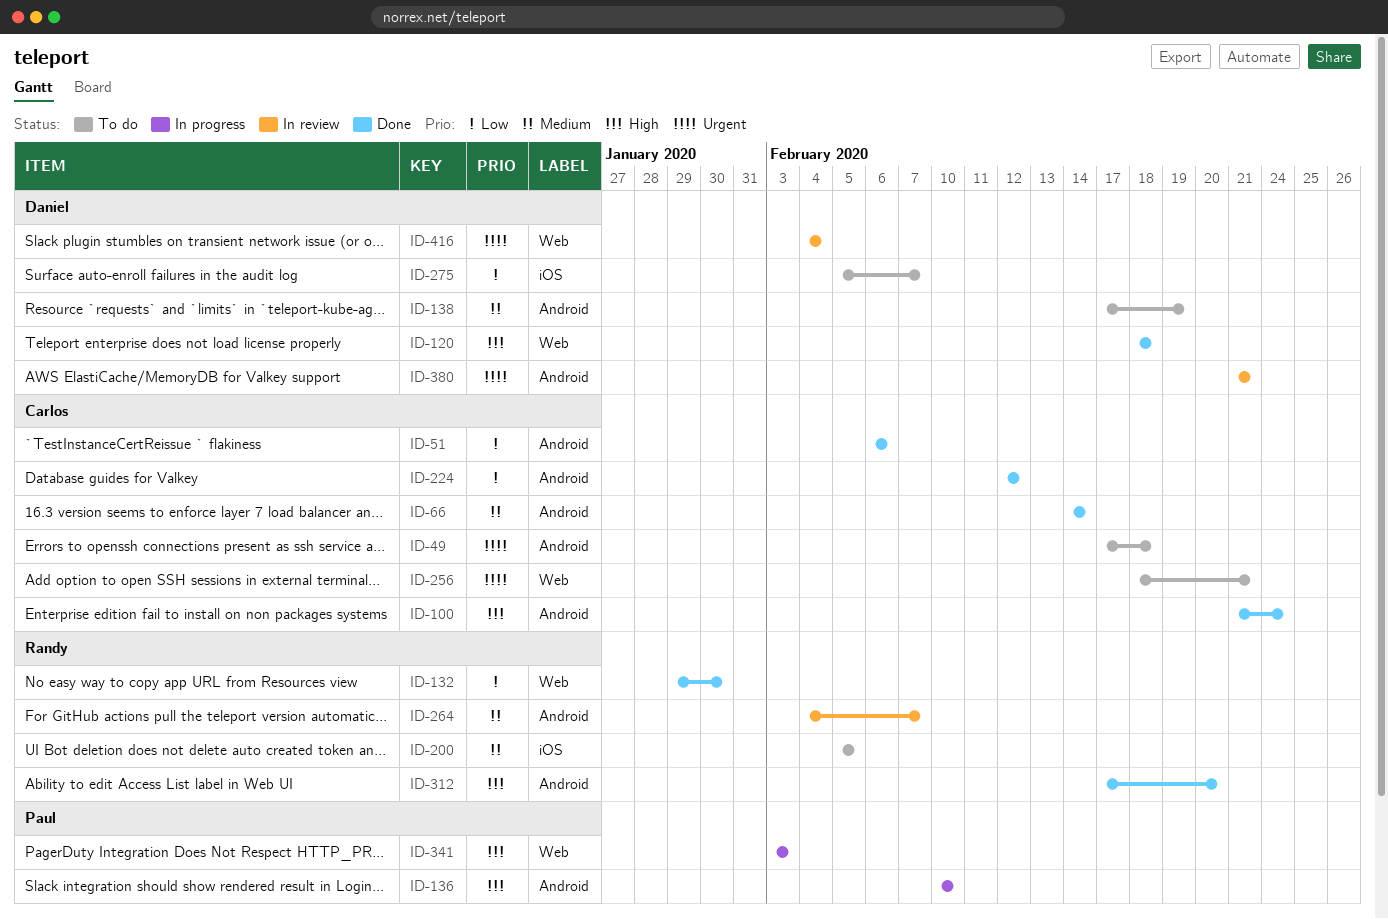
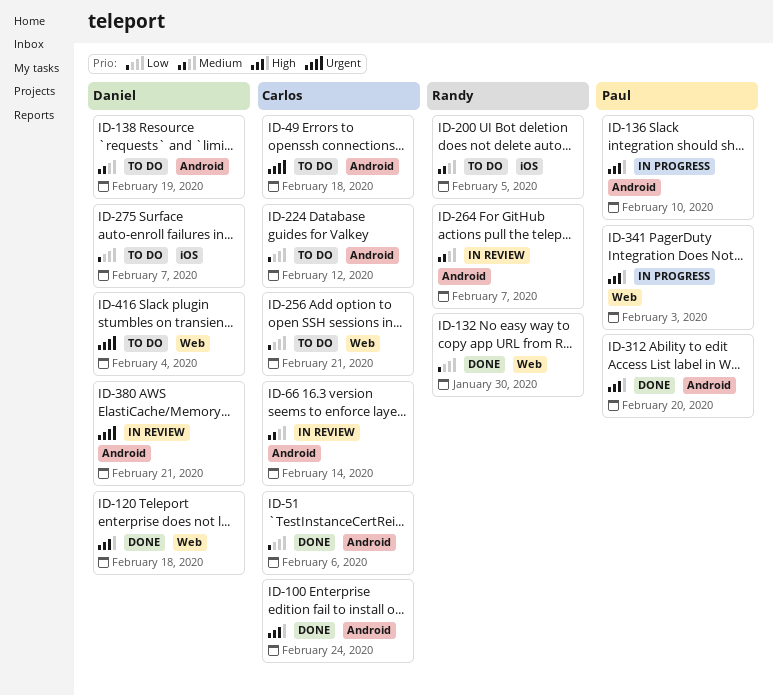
ID-66, status: Done -> In review
ID-224, status: Done -> To do
ID-256, priority: Urgent -> Low
ID-312, owner: Randy -> Paul
ID-416, status: In review -> To do

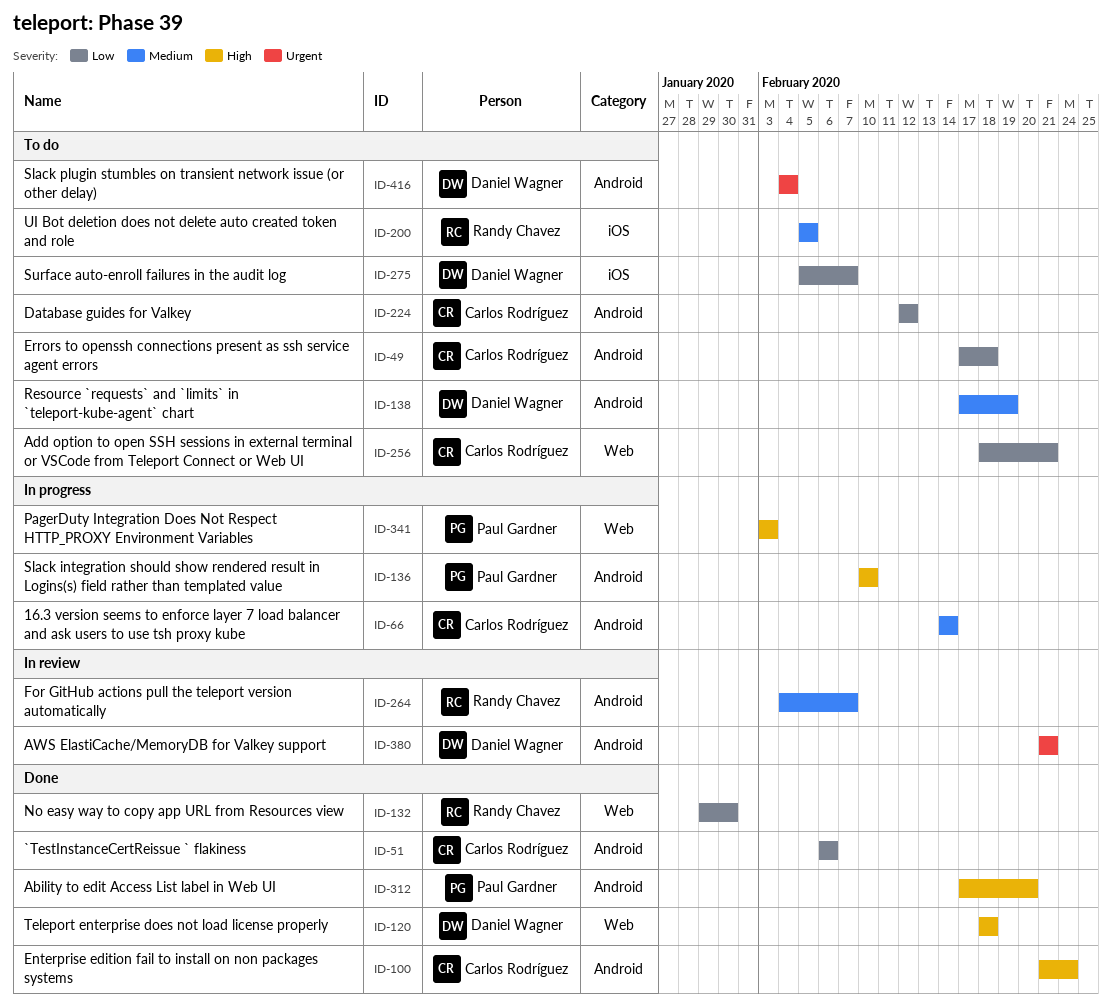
ID-49, priority: Urgent -> Low
ID-66, status: In review -> In progress
ID-416, label: Web -> Android

